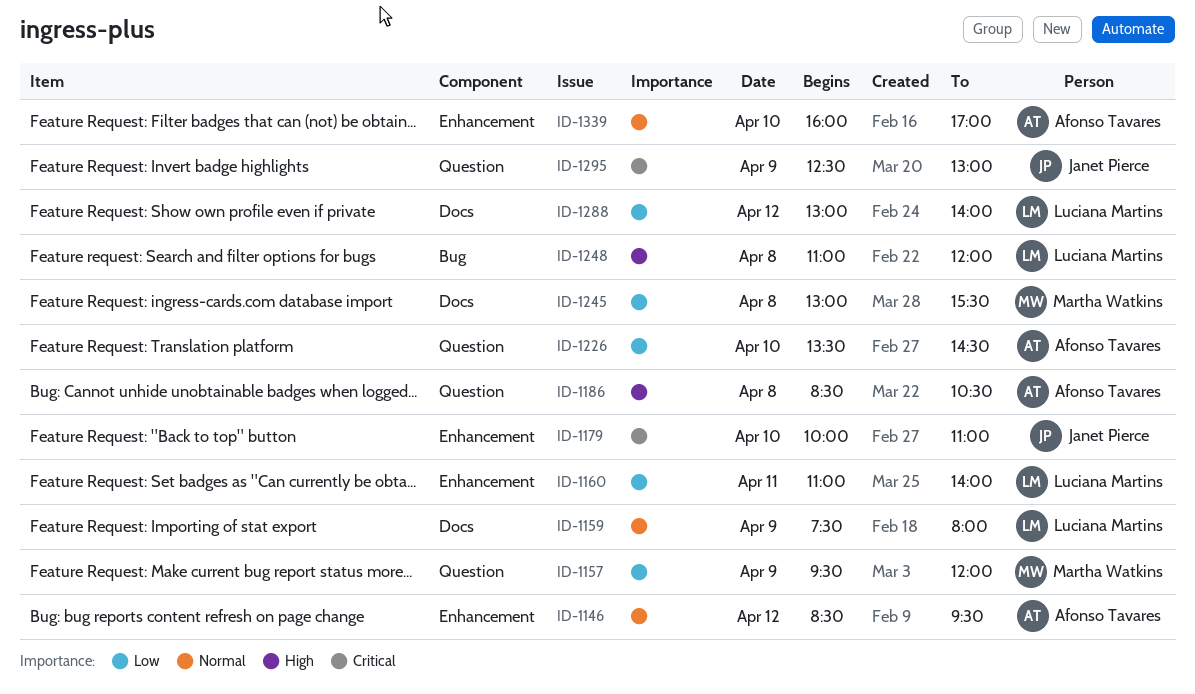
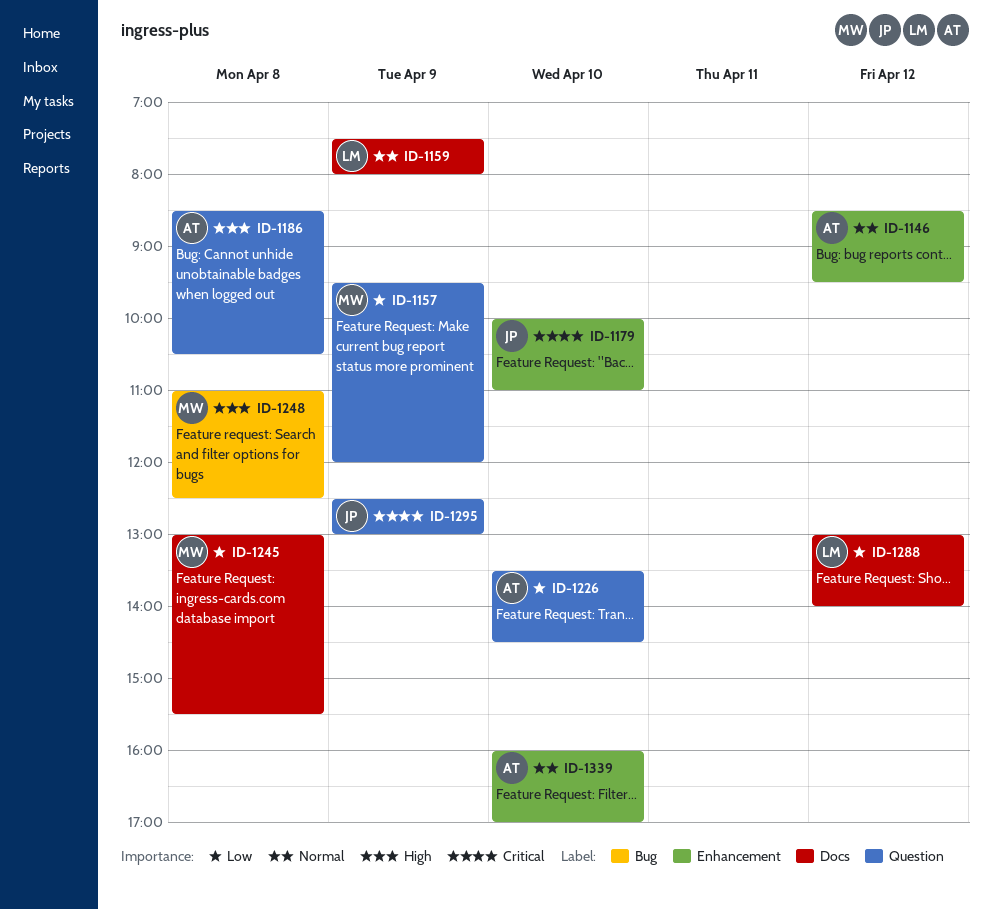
ID-1160: present -> none
ID-1248, owner: Luciana Martins -> Martha Watkins
ID-1248, ends: 12:00 -> 12:30

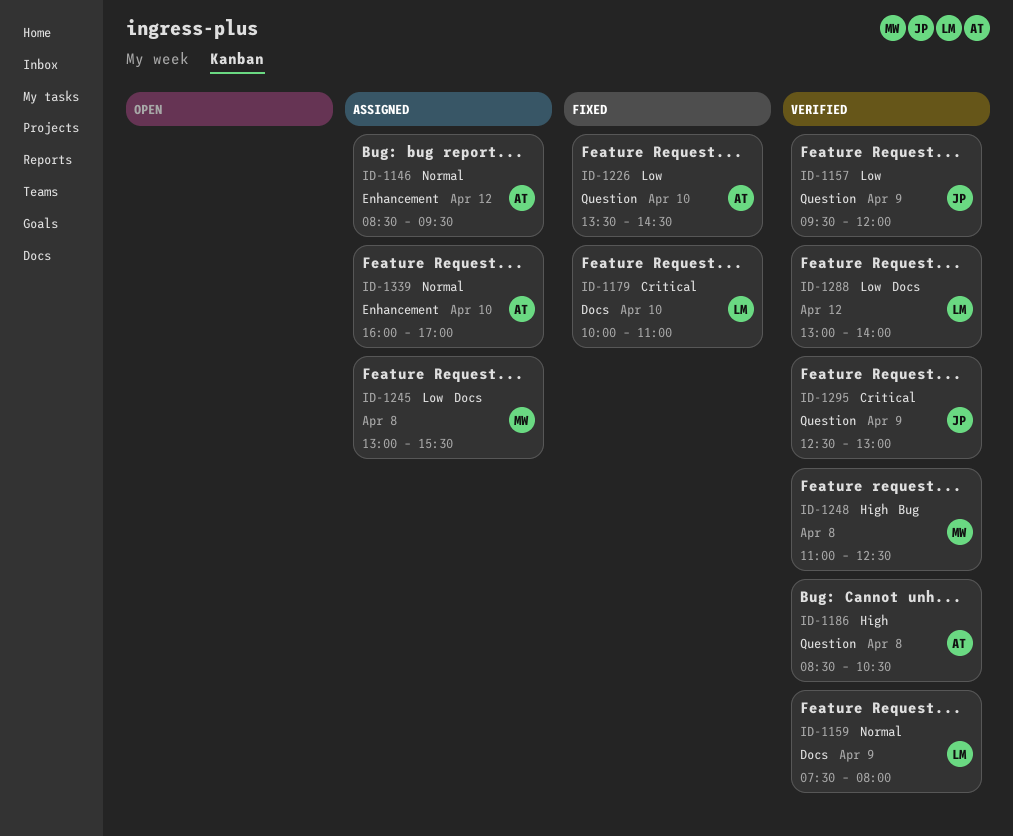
ID-1157, owner: MW -> JP
ID-1179, owner: JP -> LM
ID-1179, label: Enhancement -> Docs

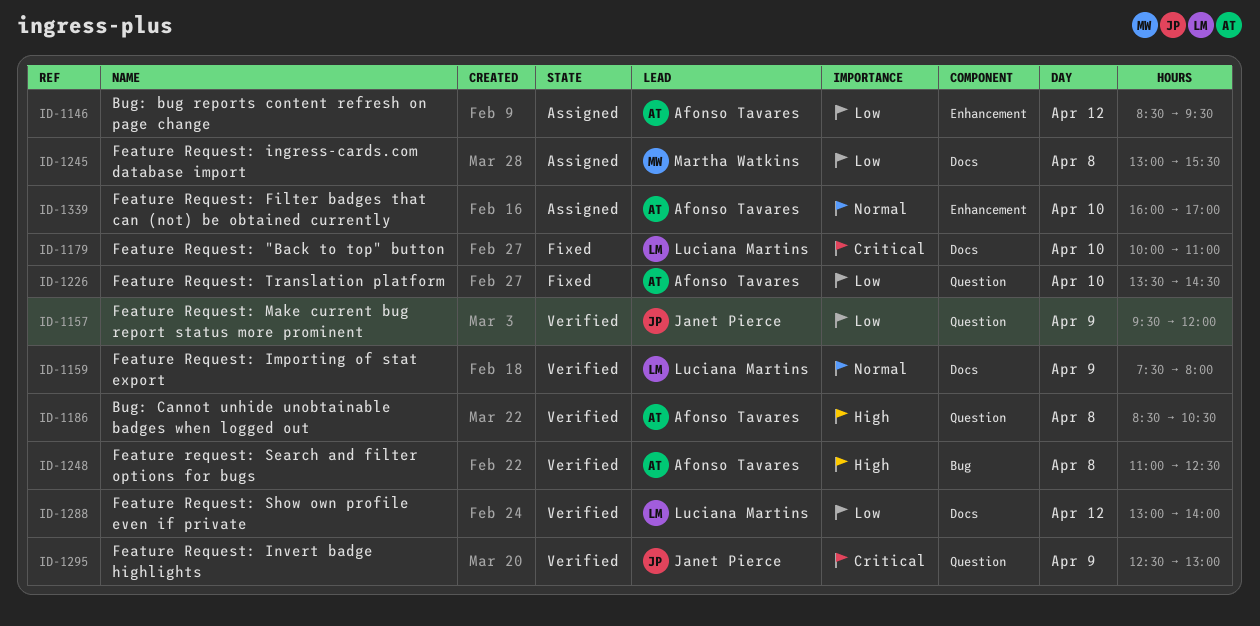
ID-1146, priority: Normal -> Low
ID-1248, owner: Martha Watkins -> Afonso Tavares

